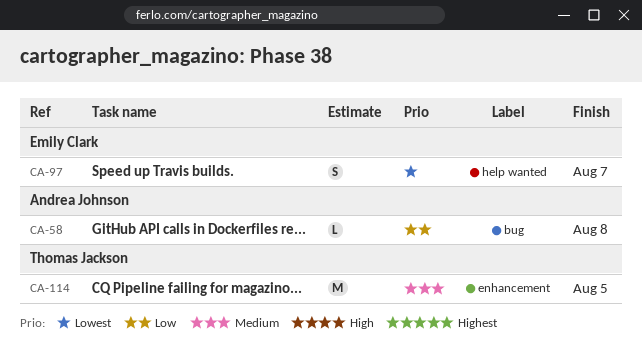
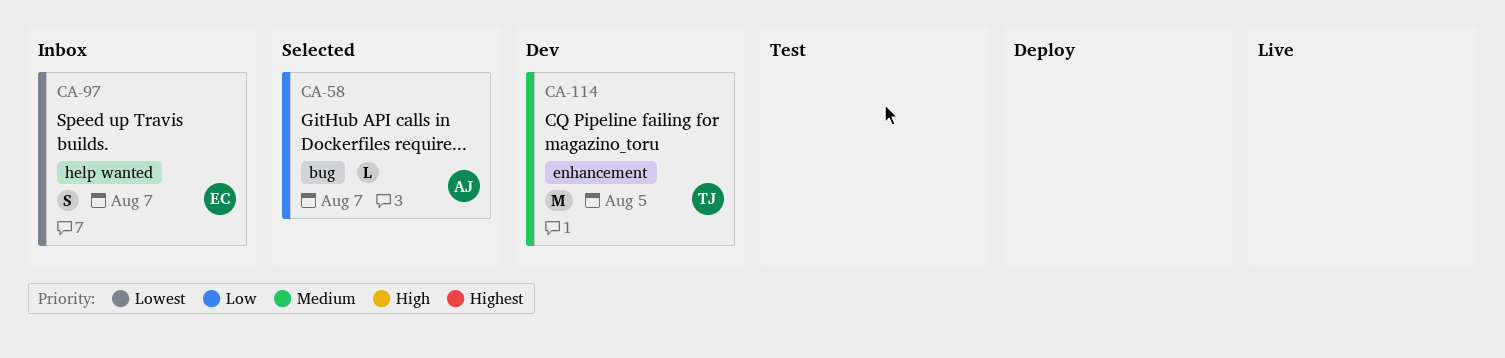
CA-58, due: Aug 8 -> Aug 7

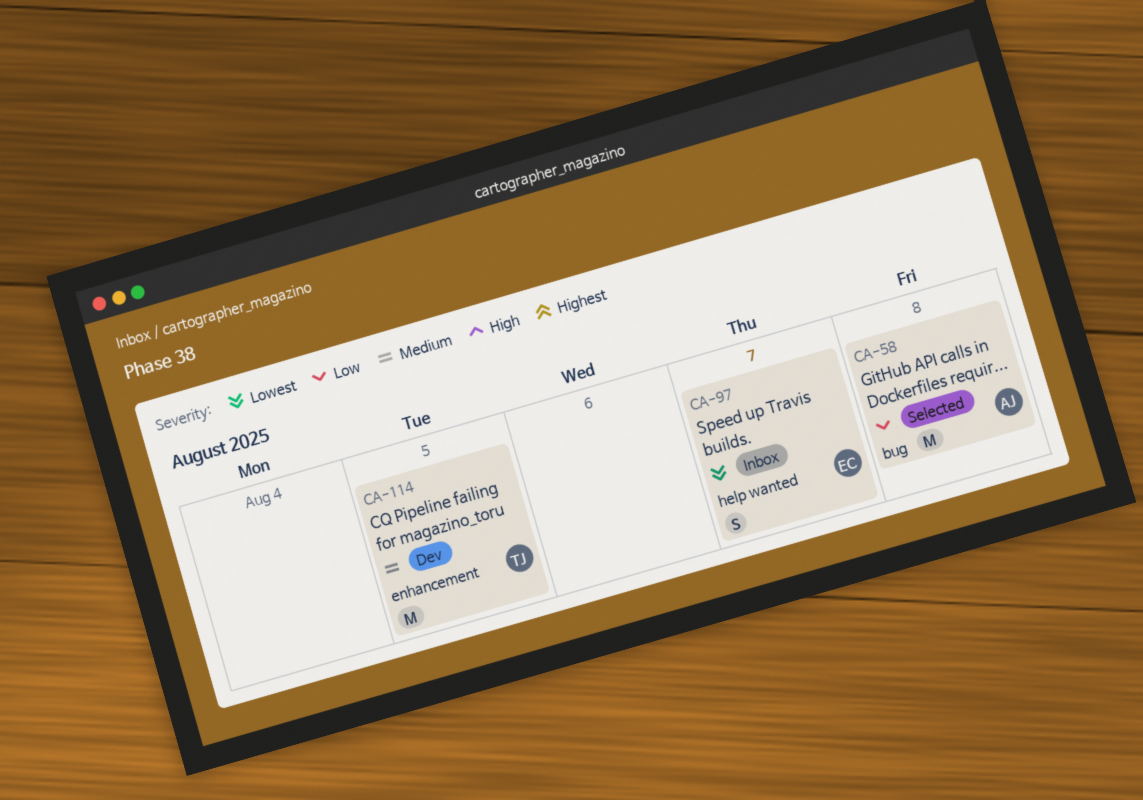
CA-58, estimate: L -> M
CA-58, due: Aug 7 -> Aug 8

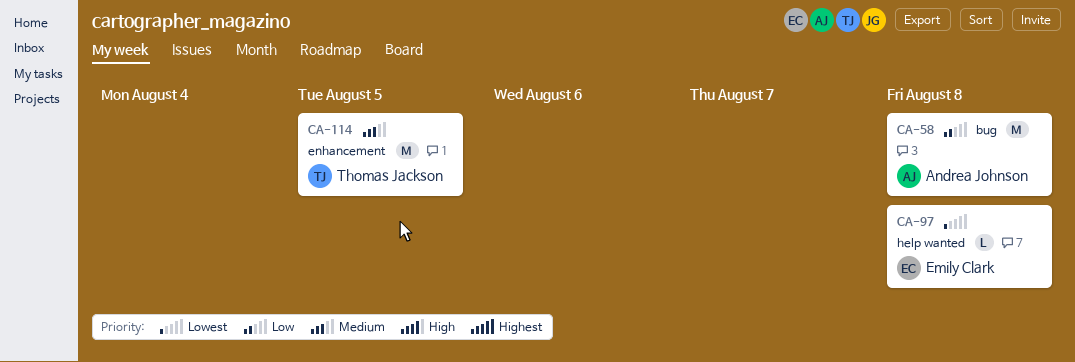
CA-97, estimate: S -> L
CA-97, due: Aug 7 -> Aug 8

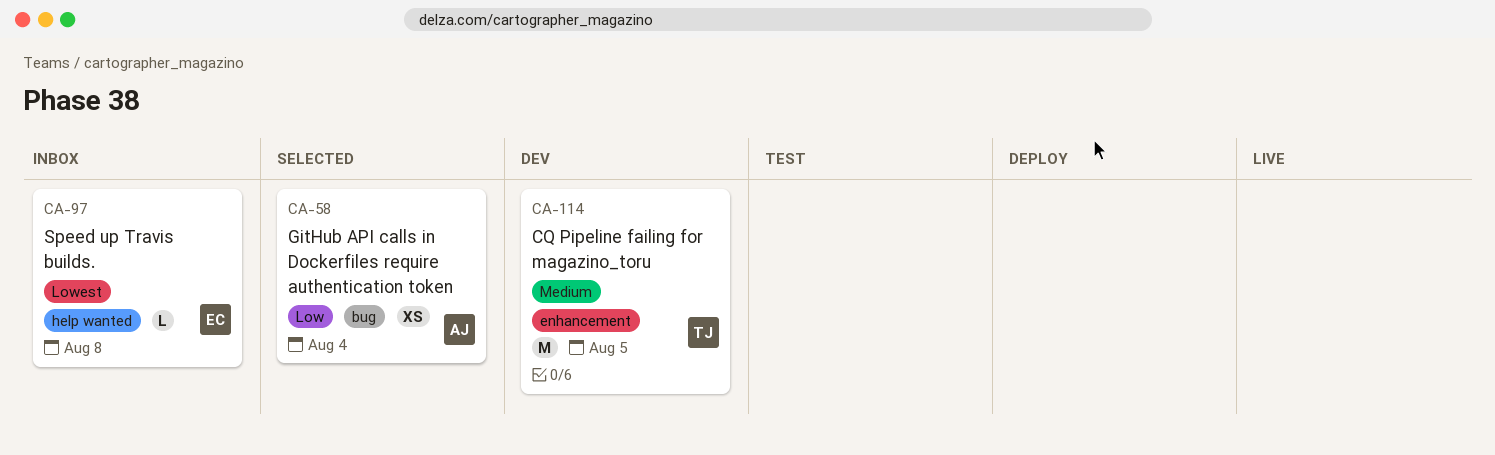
CA-58, estimate: M -> XS
CA-58, due: Aug 8 -> Aug 4

